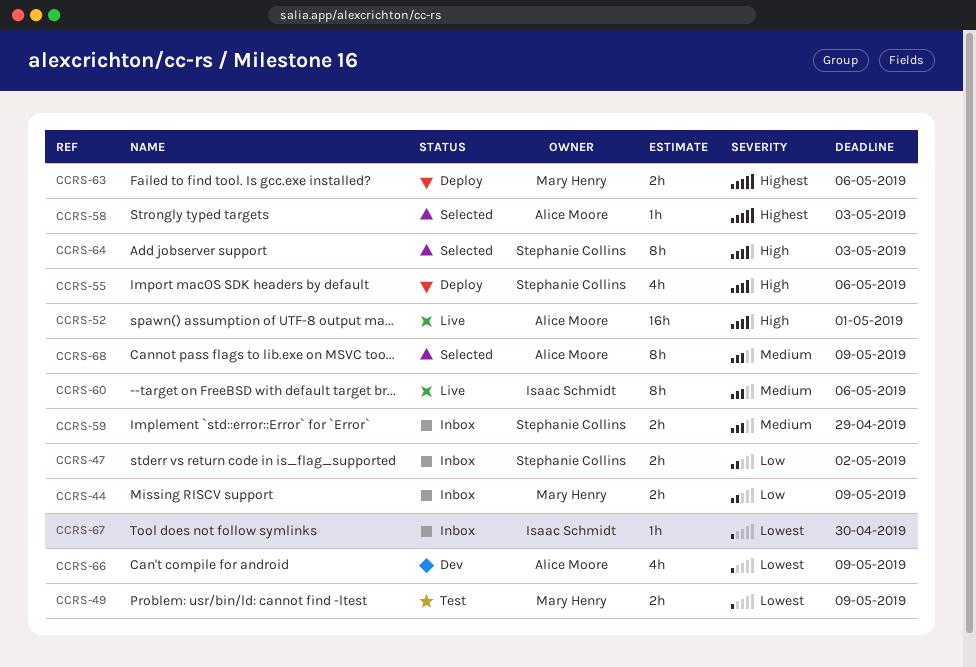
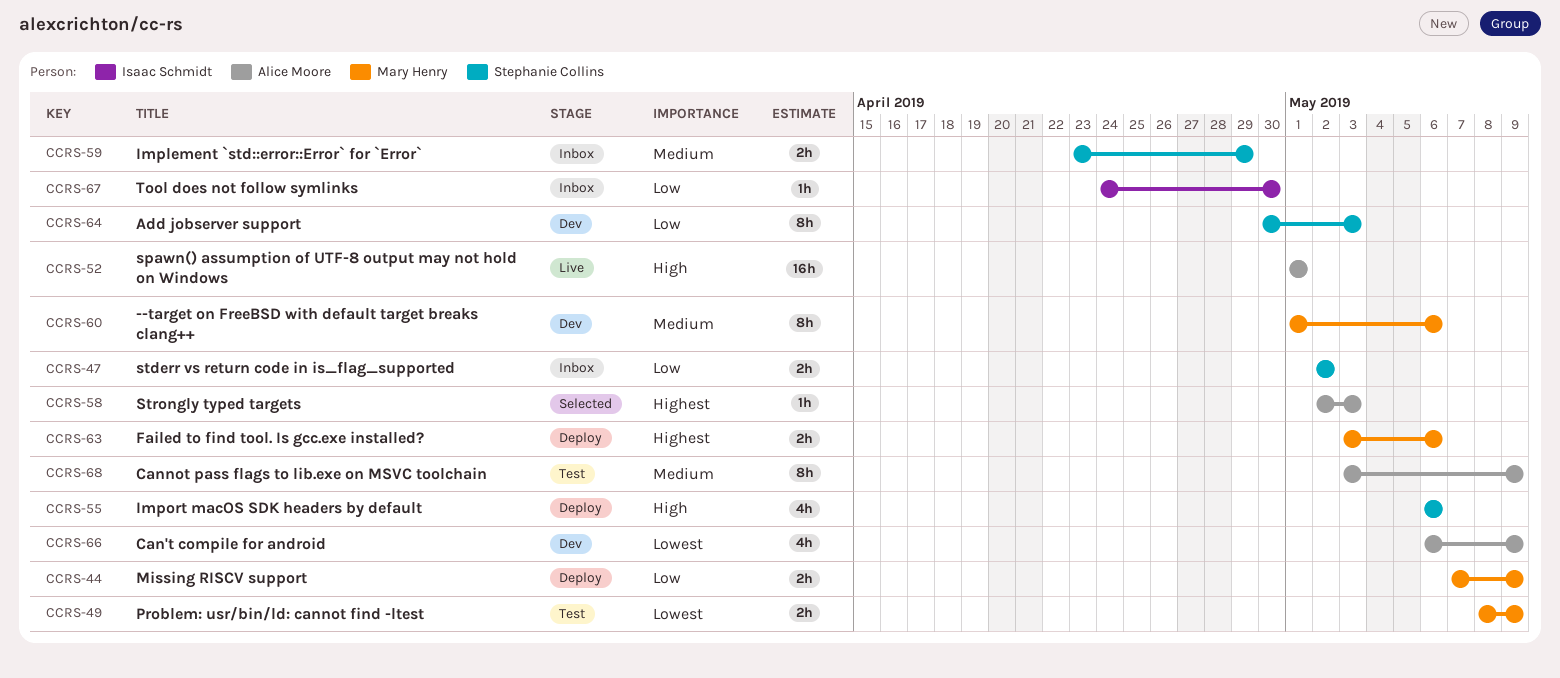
CCRS-44, status: Inbox -> Deploy
CCRS-60, status: Live -> Dev
CCRS-60, owner: Isaac Schmidt -> Mary Henry
CCRS-64, status: Selected -> Dev
CCRS-64, priority: High -> Low
CCRS-67, priority: Lowest -> Low
CCRS-68, status: Selected -> Test

